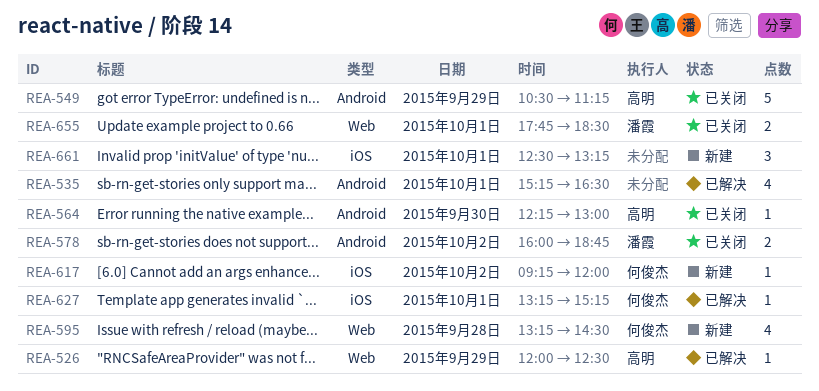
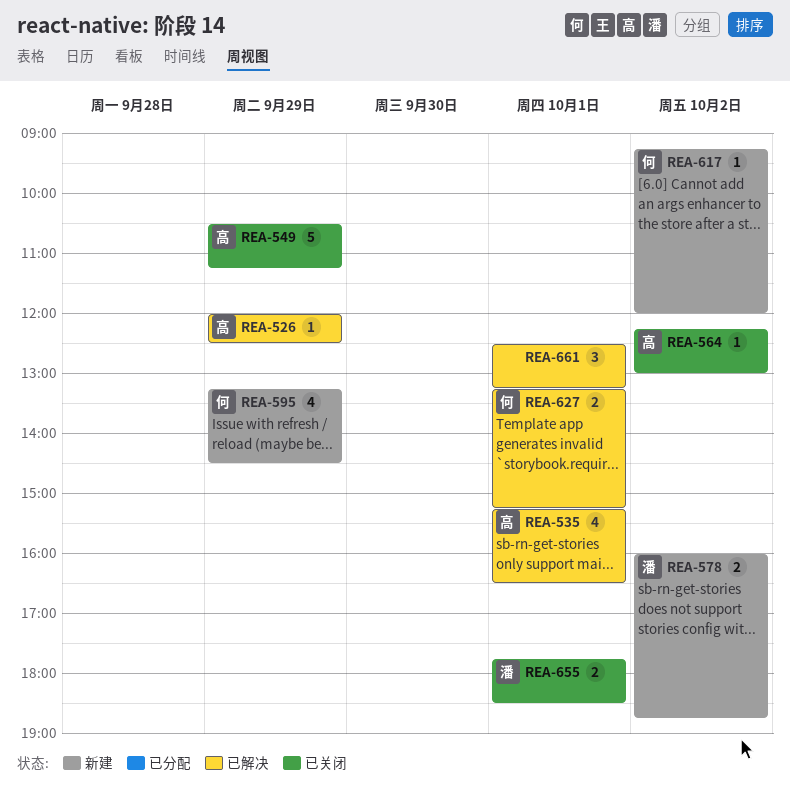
REA-535, owner: none -> 高明
REA-564, day: Sep 30 -> Oct 2
REA-578, status: 已关闭 -> 新建
REA-595, day: Sep 28 -> Sep 29
REA-627, estimate: 1 -> 2
REA-661, status: 新建 -> 已解决

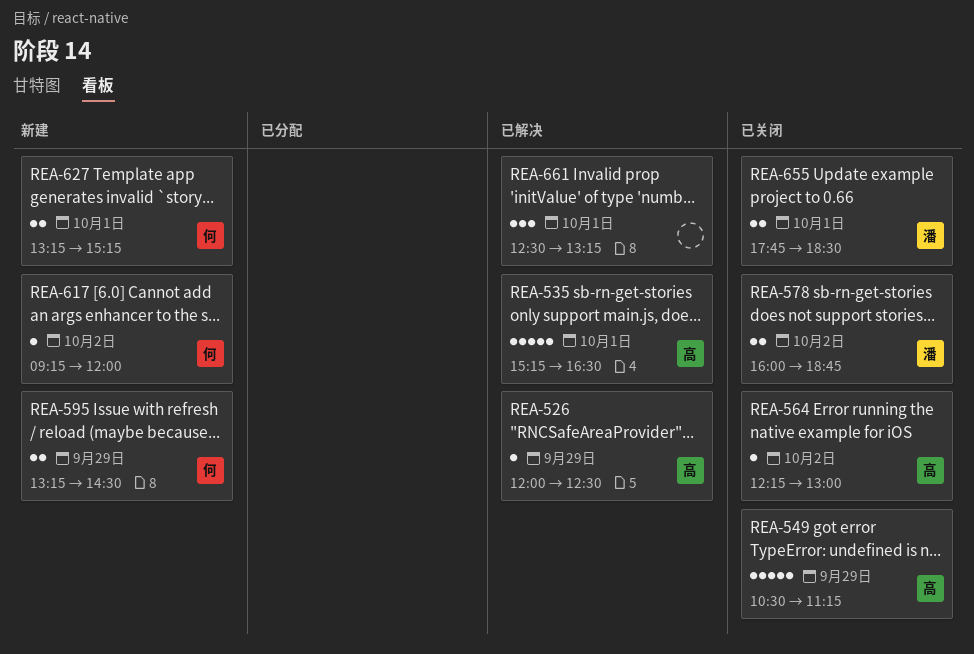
REA-535, estimate: 4 -> 5
REA-578, status: 新建 -> 已关闭
REA-595, estimate: 4 -> 2
REA-627, status: 已解决 -> 新建

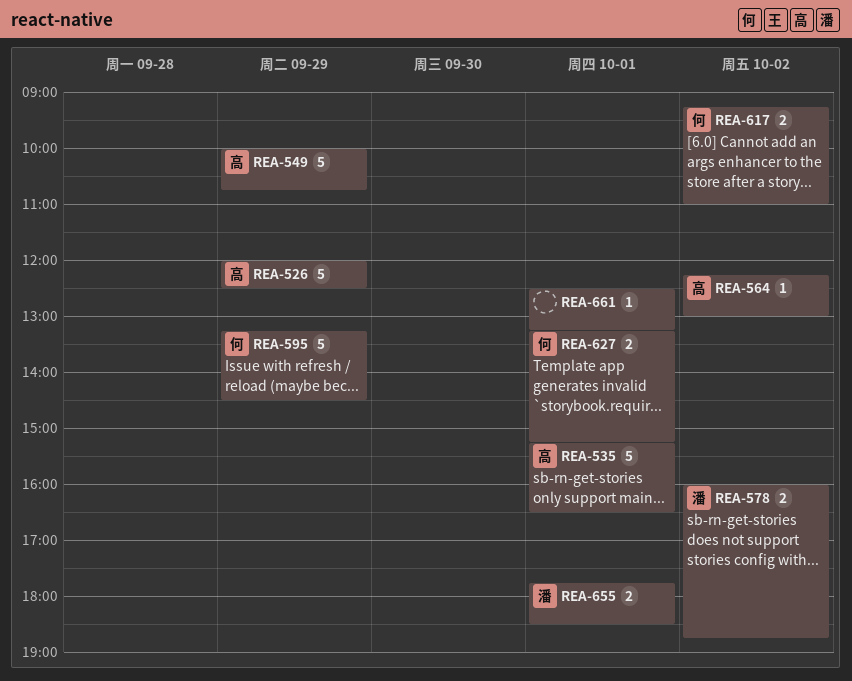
REA-526, estimate: 1 -> 5
REA-549, begins: 10:30 -> 10:00
REA-549, ends: 11:15 -> 10:45
REA-595, estimate: 2 -> 5
REA-617, estimate: 1 -> 2
REA-617, ends: 12:00 -> 11:00
REA-661, estimate: 3 -> 1

